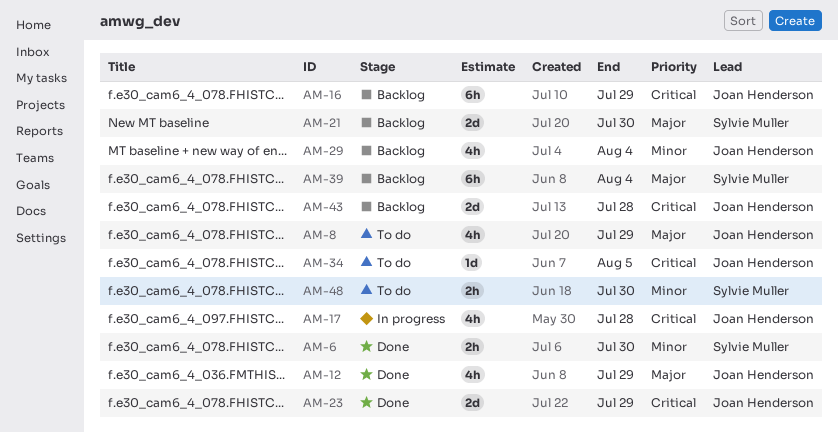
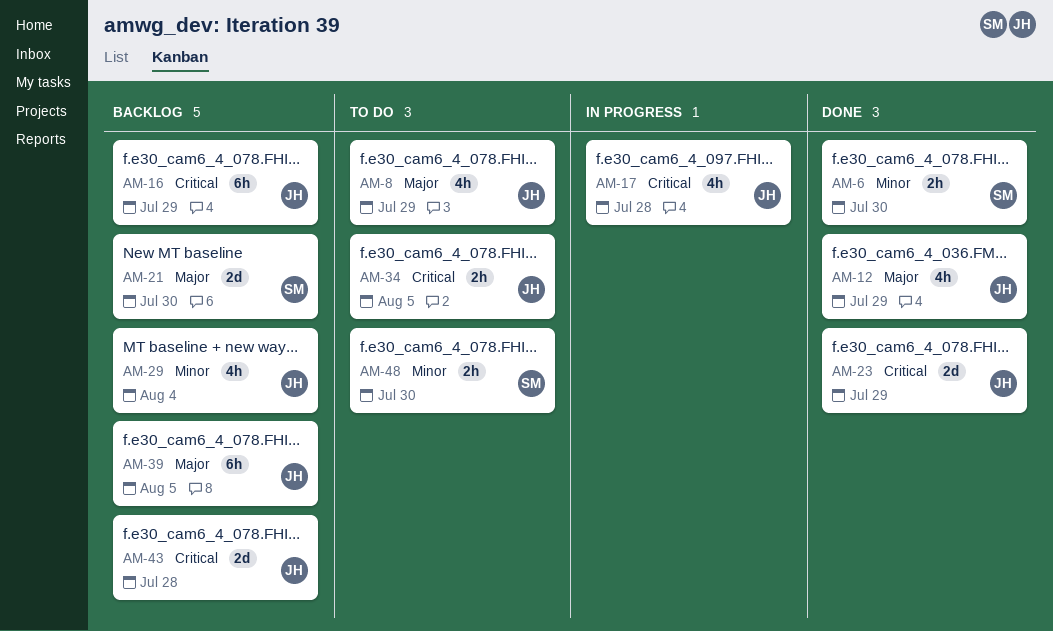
AM-34, estimate: 1d -> 2h
AM-39, owner: Sylvie Muller -> Joan Henderson
AM-39, due: Aug 4 -> Aug 5

